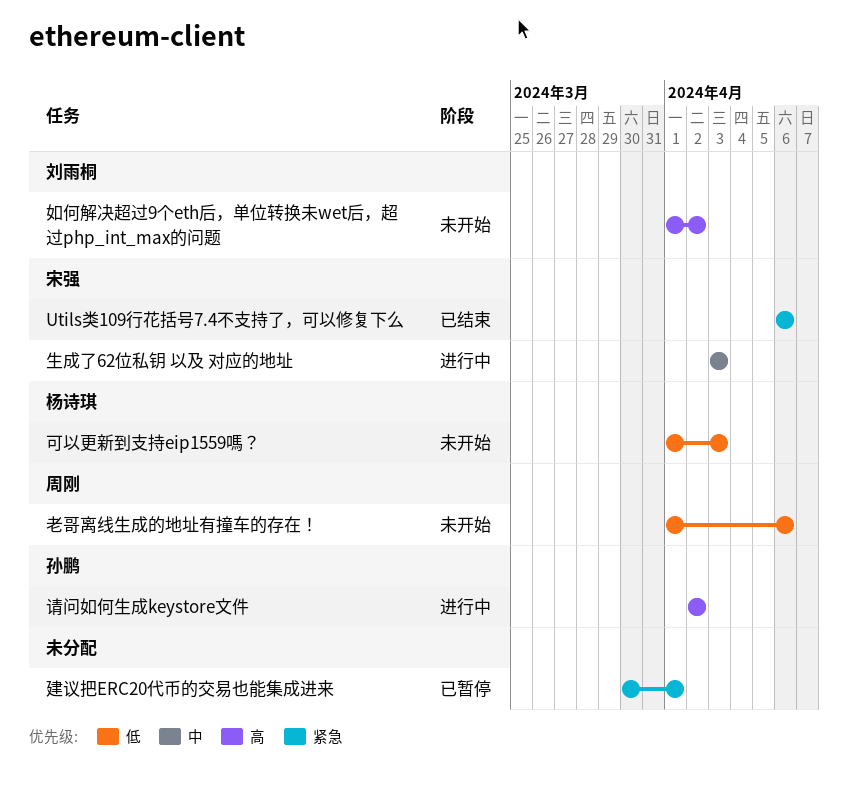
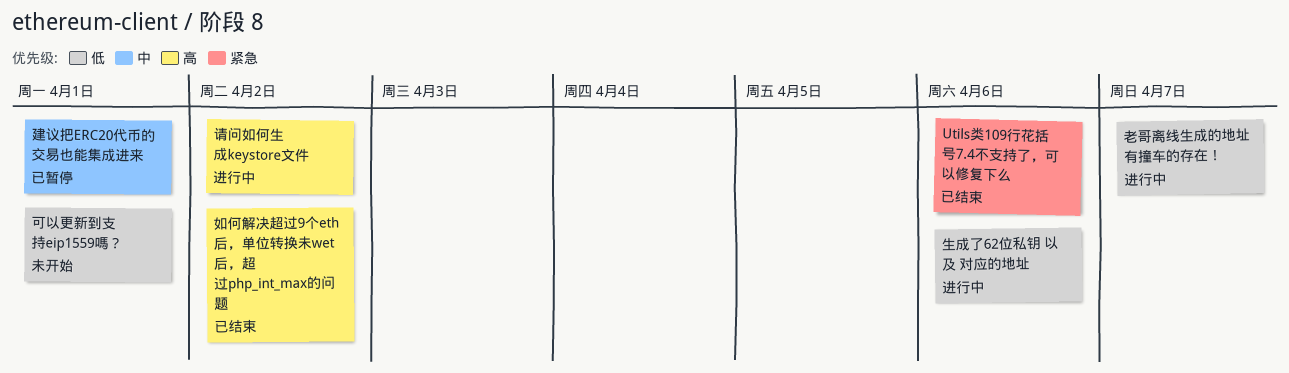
可以更新到支持eip1559嗎？, due: Apr 3 -> Apr 1
如何解决超过9个eth后，单位转换未wet后，超过php_int_max的问题, status: 未开始 -> 已结束
建议把ERC20代币的交易也能集成进来, priority: 紧急 -> 中
生成了62位私钥 以及 对应的地址, priority: 中 -> 低
生成了62位私钥 以及 对应的地址, due: Apr 3 -> Apr 6
老哥离线生成的地址有撞车的存在！, status: 未开始 -> 进行中
老哥离线生成的地址有撞车的存在！, due: Apr 6 -> Apr 7

